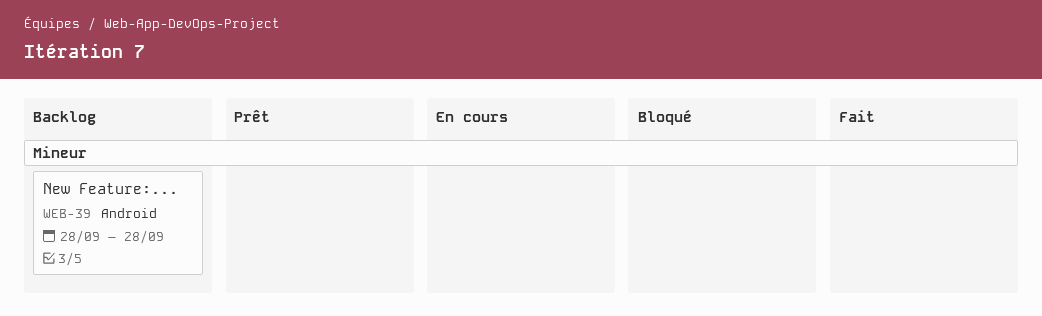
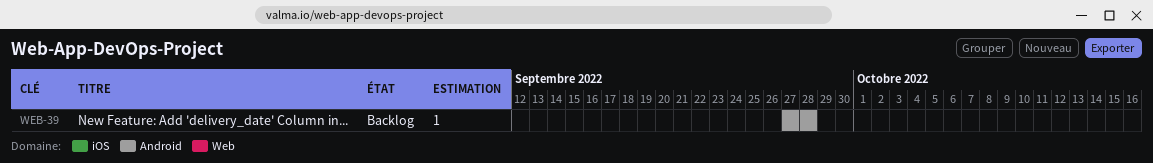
WEB-39, start: Sep 28 -> Sep 27

